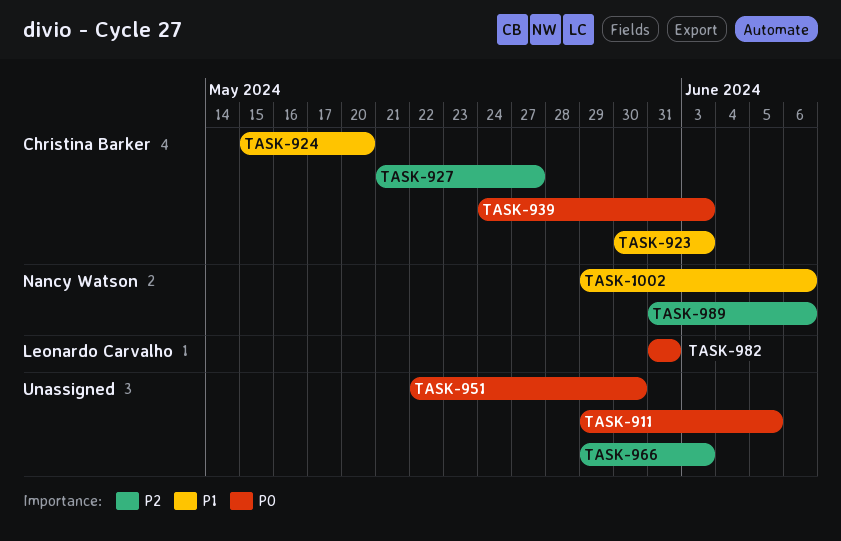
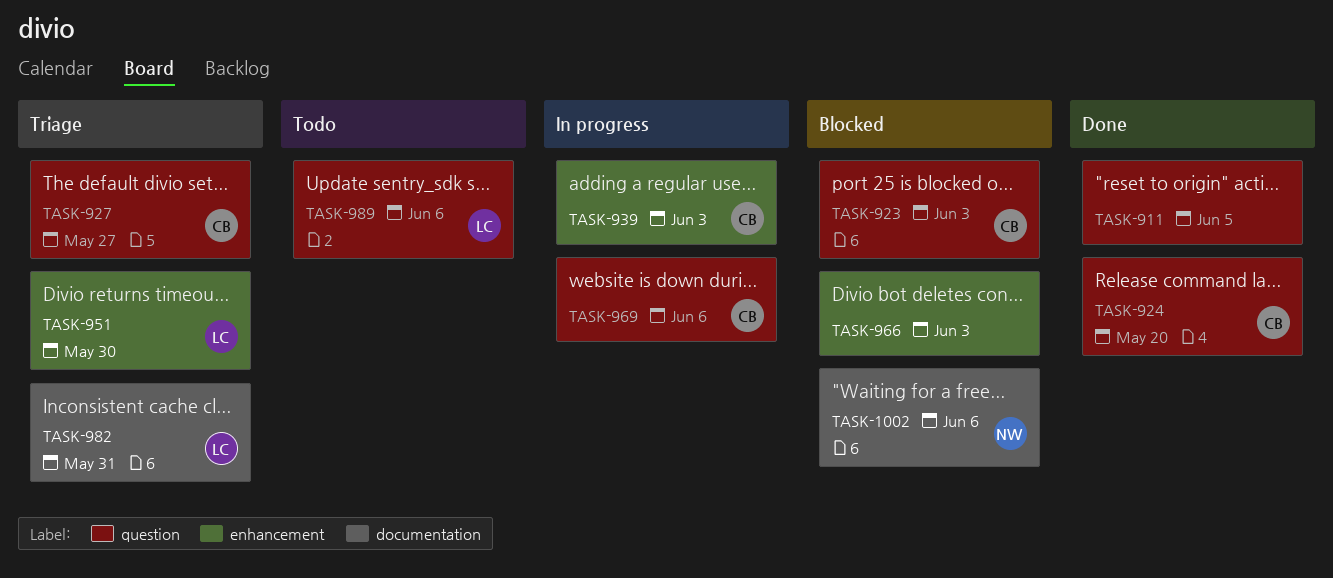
TASK-951, owner: none -> Leonardo Carvalho
TASK-969: none -> present
TASK-989, owner: Nancy Watson -> Leonardo Carvalho

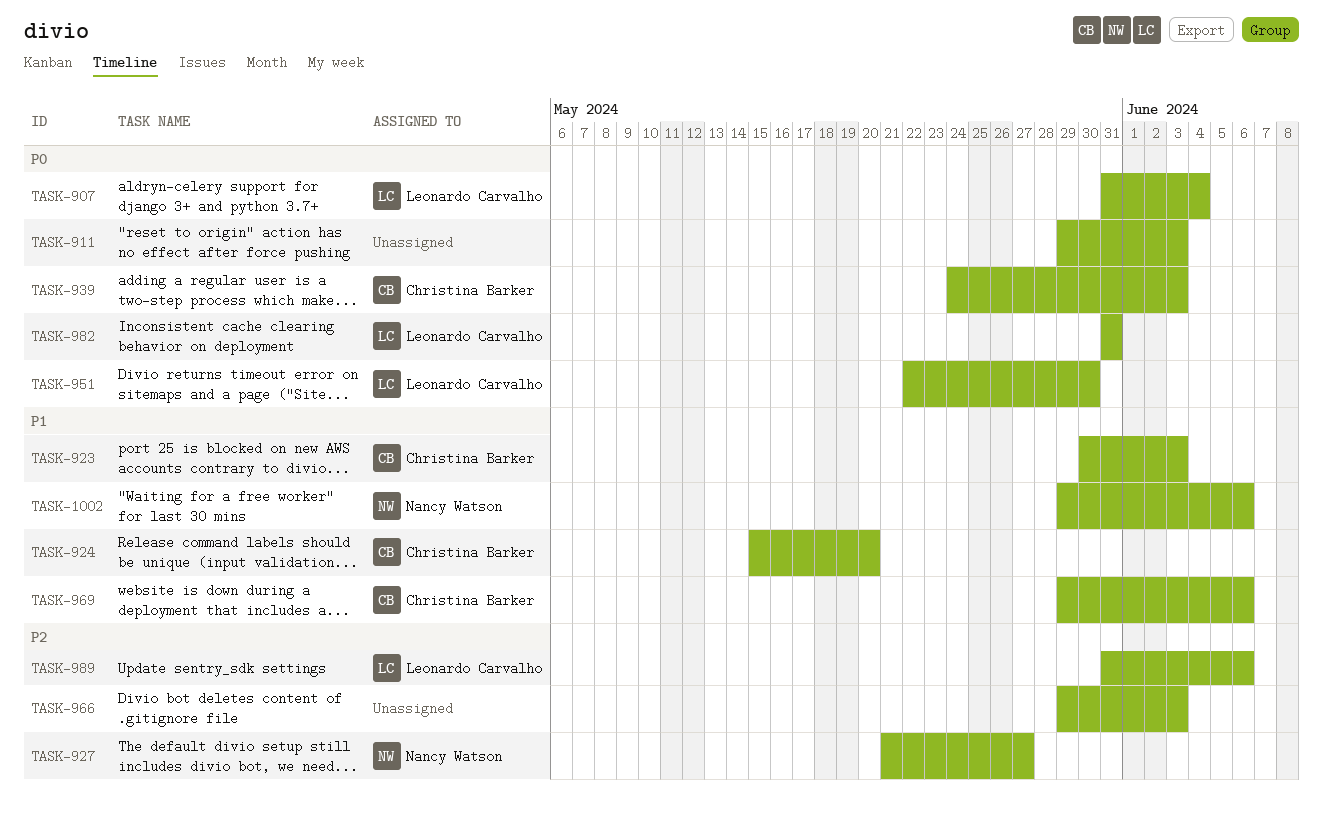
TASK-907: none -> present
TASK-911, due: Jun 5 -> Jun 3
TASK-927, owner: Christina Barker -> Nancy Watson

